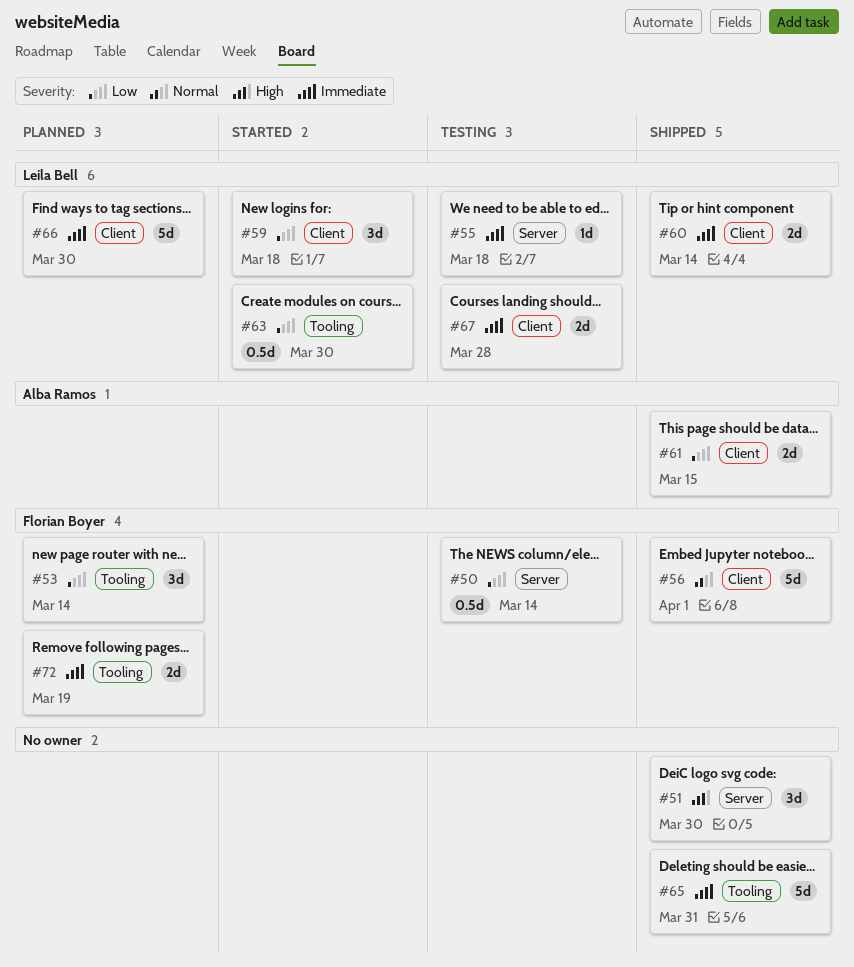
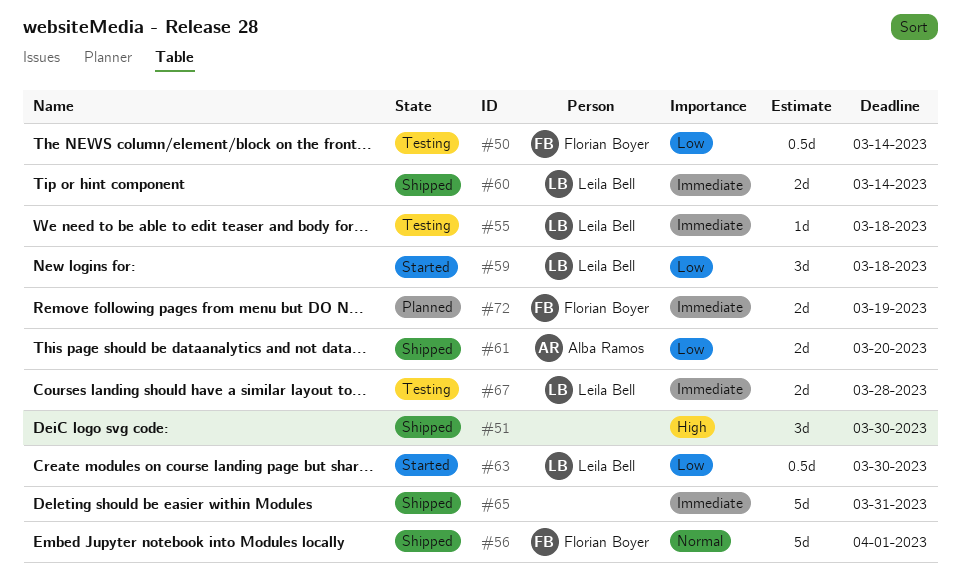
#53: present -> none
#61, due: Mar 15 -> Mar 20
#66: present -> none

